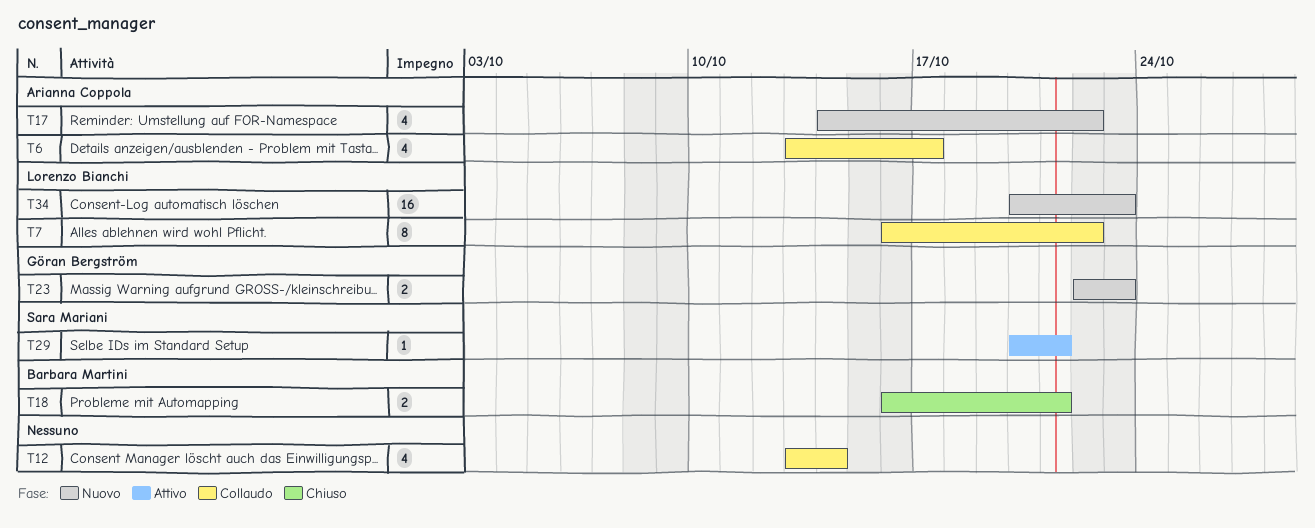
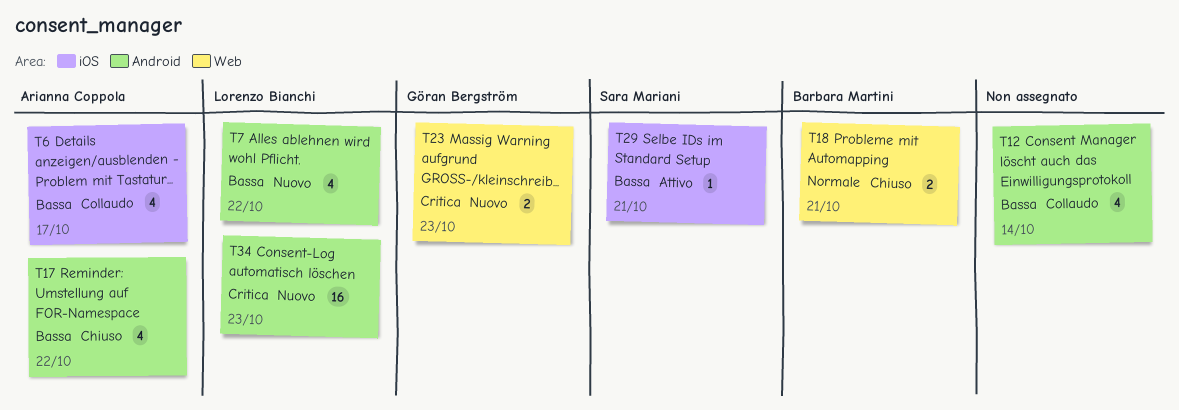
T7, status: Collaudo -> Nuovo
T7, estimate: 8 -> 4
T17, status: Nuovo -> Chiuso

